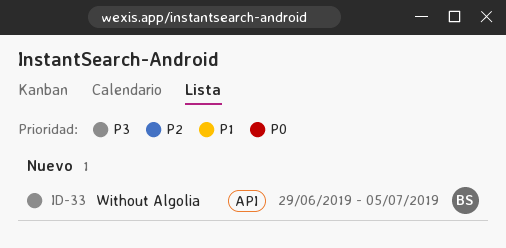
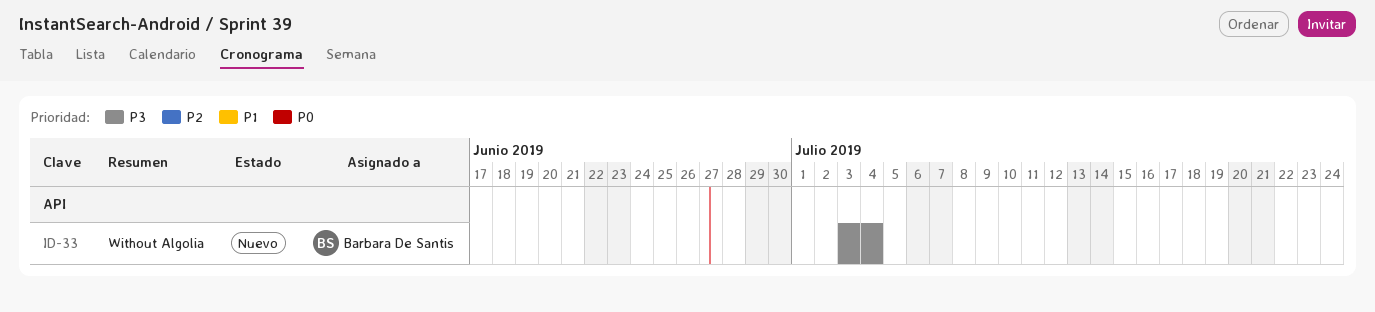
ID-33, start: Jun 29 -> Jul 3
ID-33, due: Jul 5 -> Jul 4

